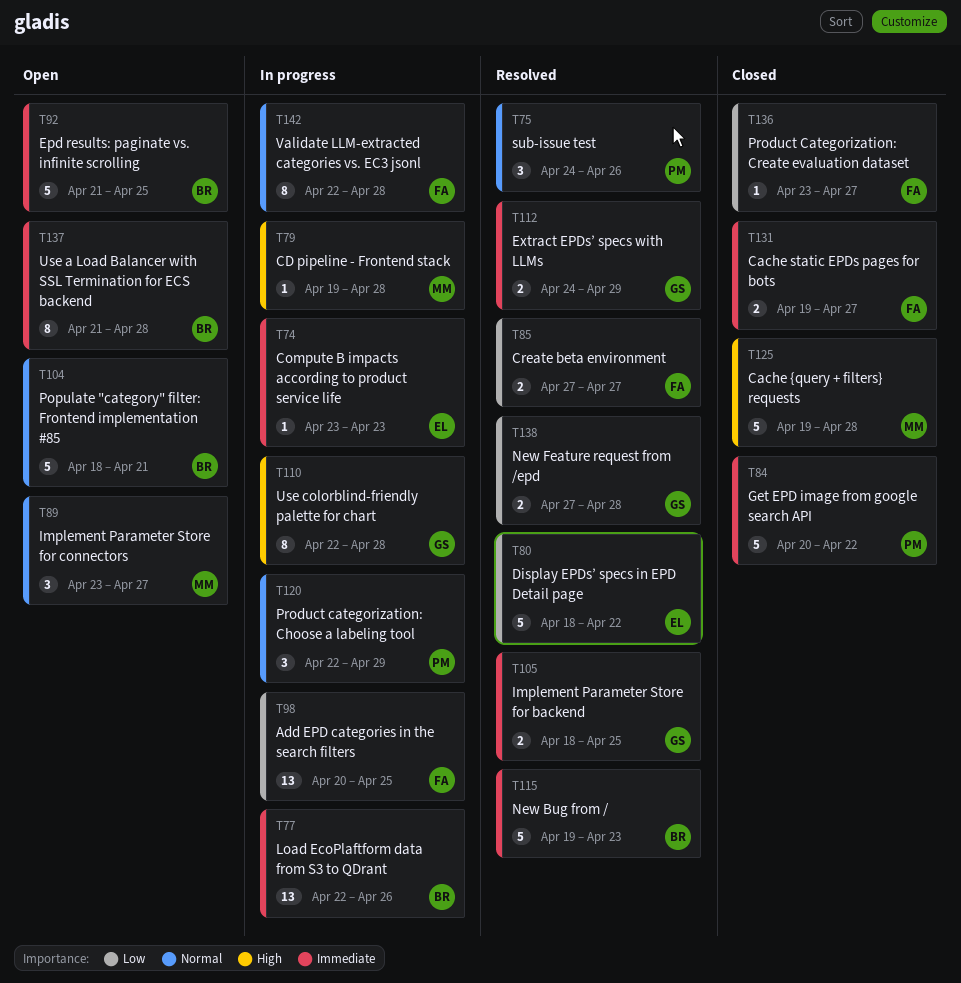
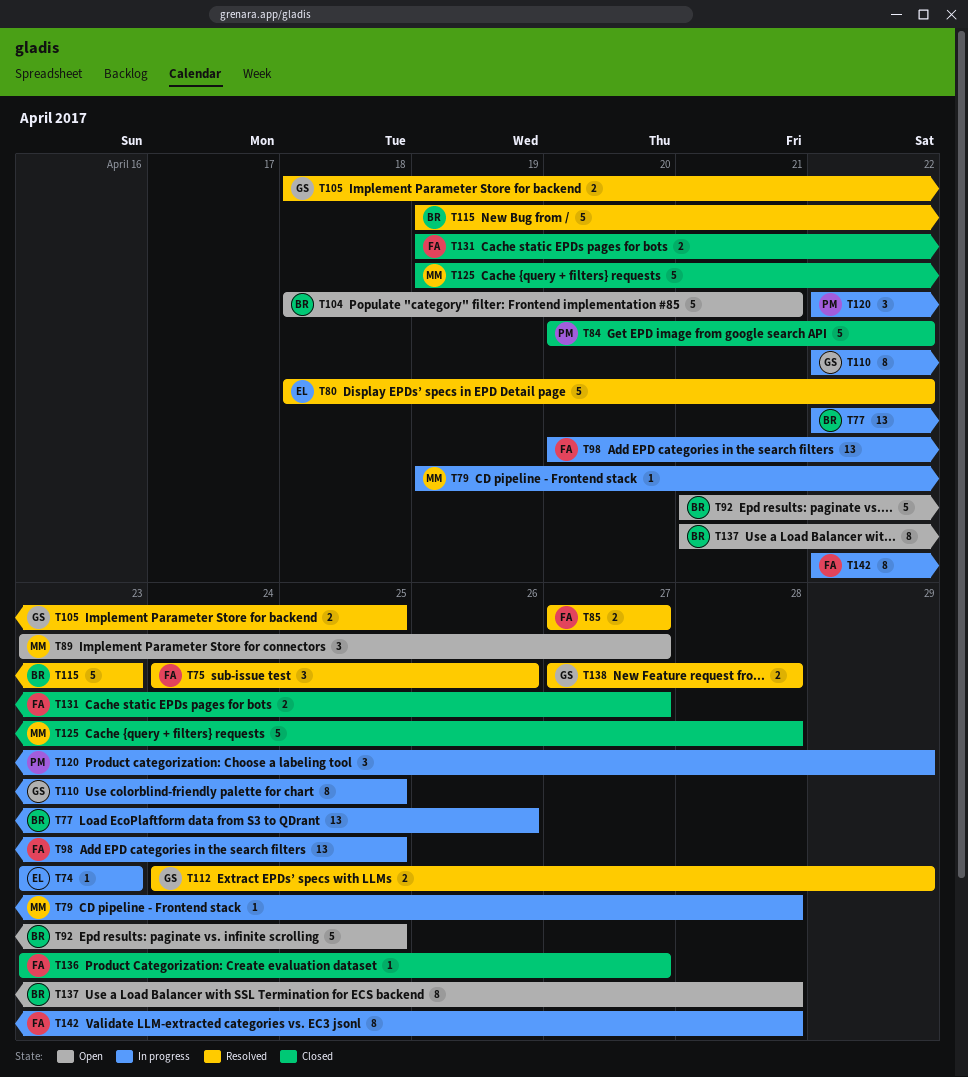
T75, owner: PM -> FA
T110, due: Apr 28 -> Apr 25

